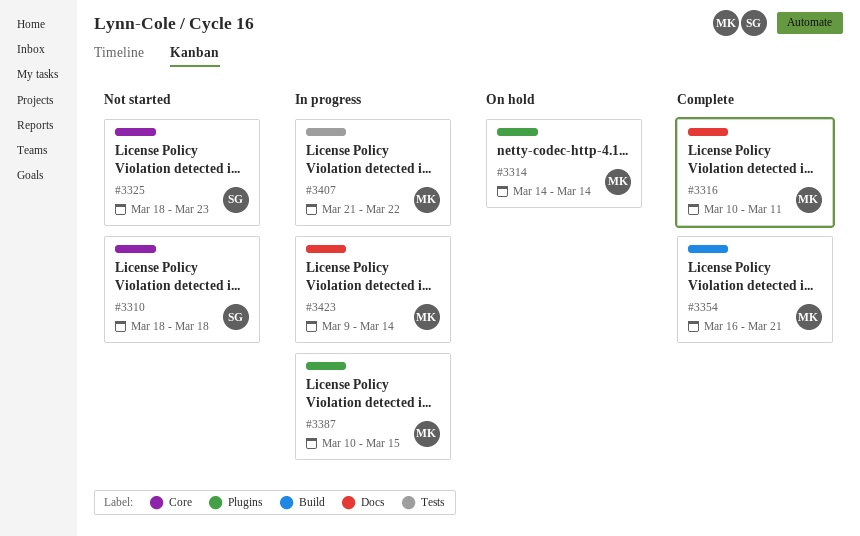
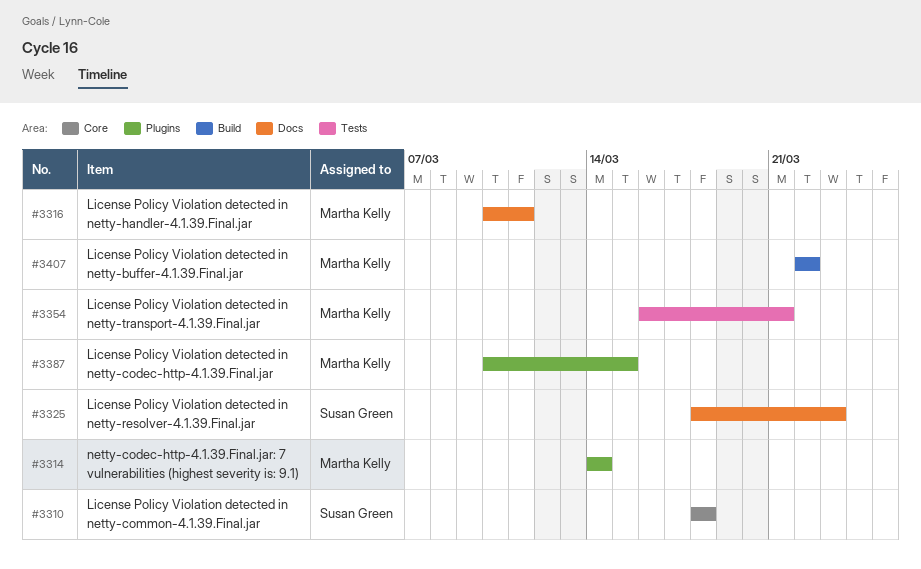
#3325, label: Core -> Docs
#3354, label: Build -> Tests
#3407, label: Tests -> Build
#3407, start: Mar 21 -> Mar 22
#3423: present -> none

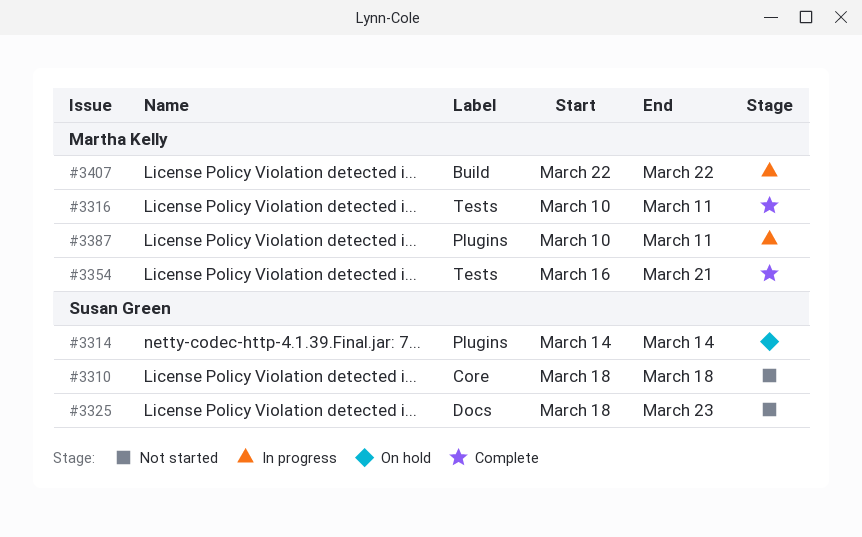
#3314, owner: Martha Kelly -> Susan Green
#3316, label: Docs -> Tests
#3387, due: Mar 15 -> Mar 11

